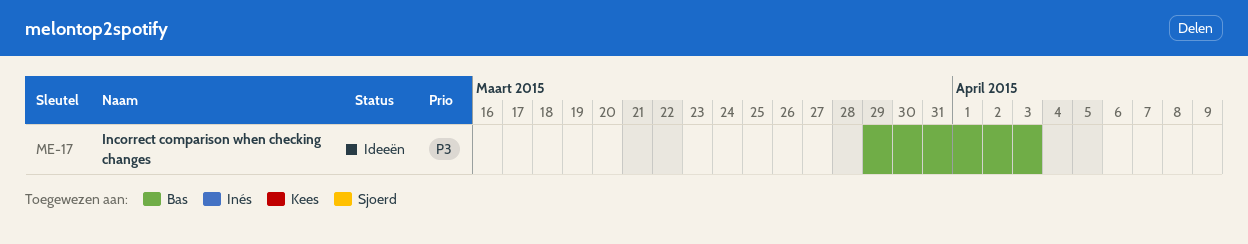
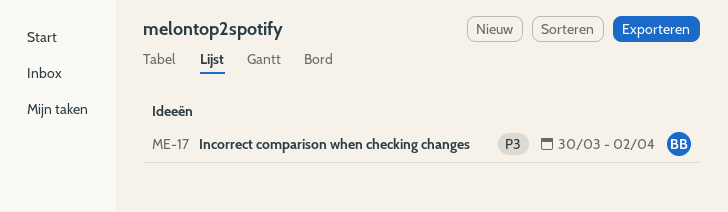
ME-17, start: Mar 29 -> Mar 30
ME-17, due: Apr 3 -> Apr 2

